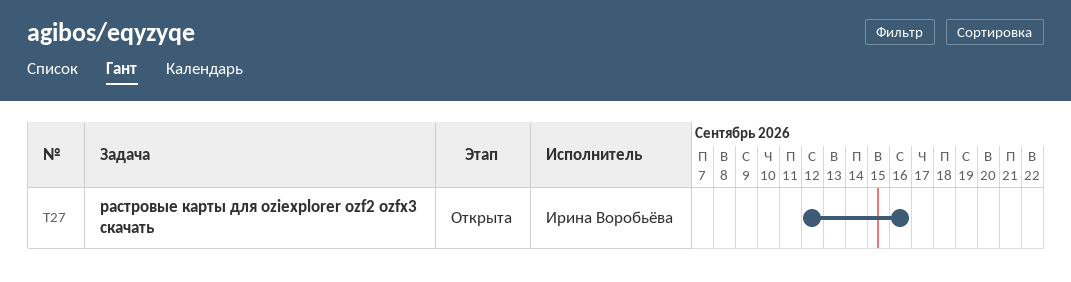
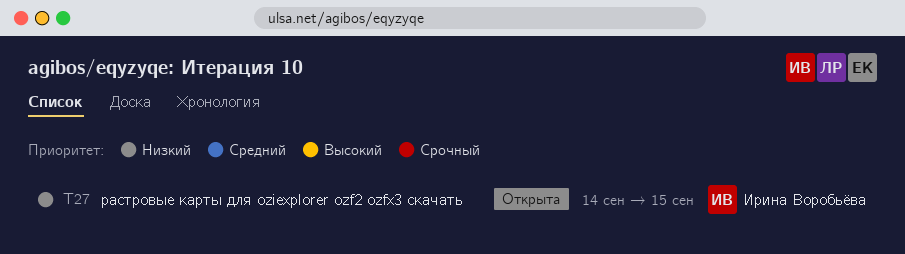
T27, start: Sep 12 -> Sep 14
T27, due: Sep 16 -> Sep 15

